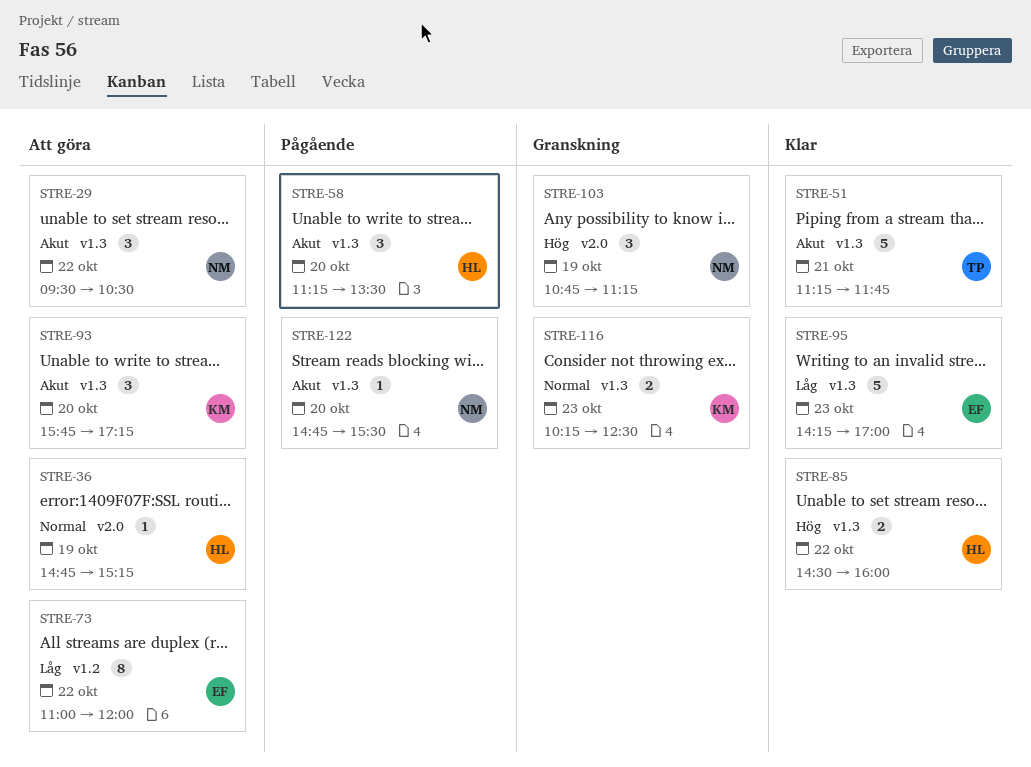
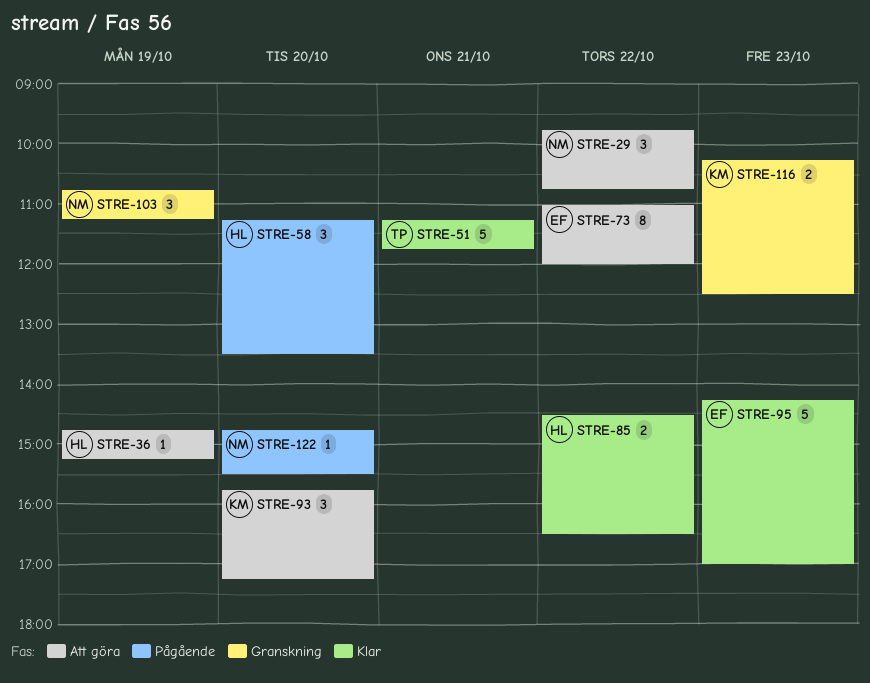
STRE-29, begins: 09:30 -> 09:45
STRE-29, ends: 10:30 -> 10:45
STRE-85, ends: 16:00 -> 16:30

